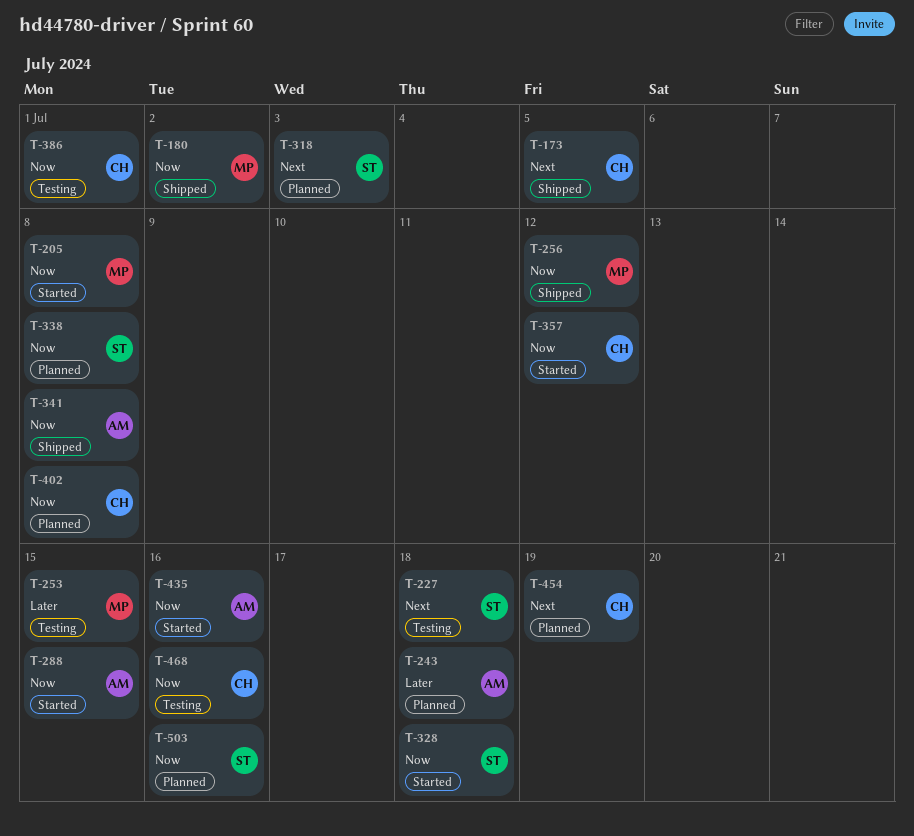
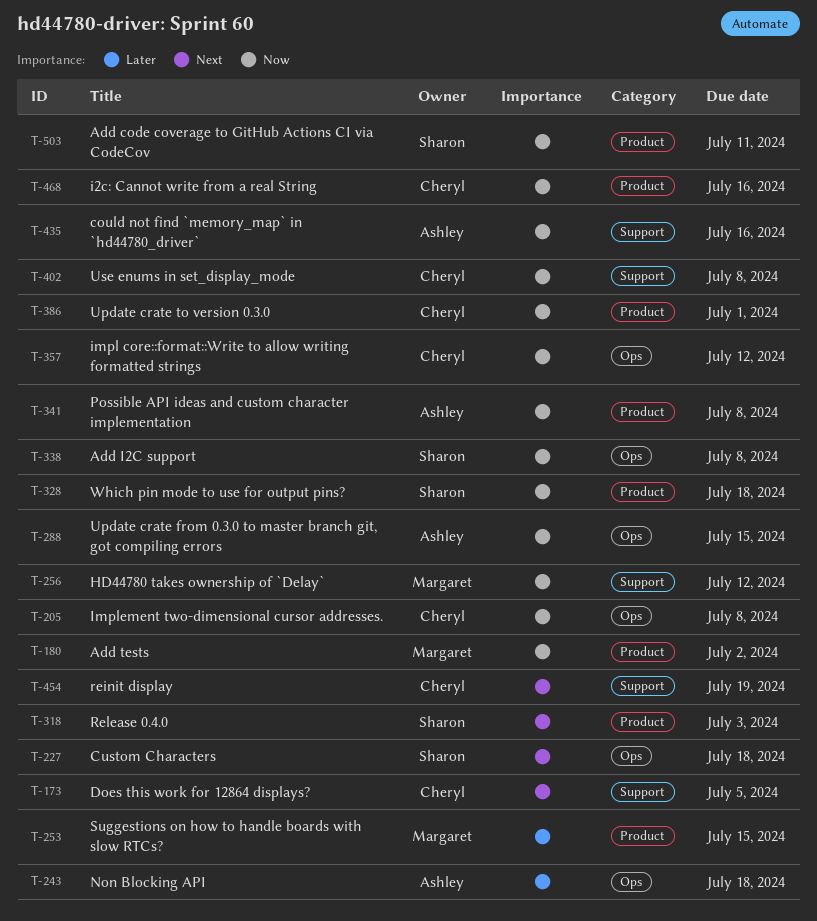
T-205, owner: Margaret -> Cheryl
T-503, due: Jul 16 -> Jul 11

